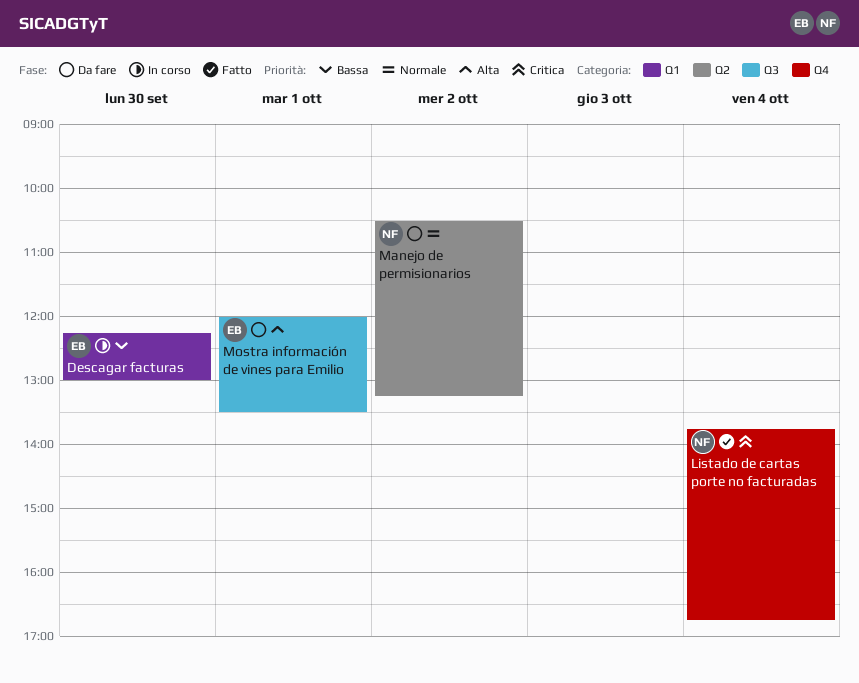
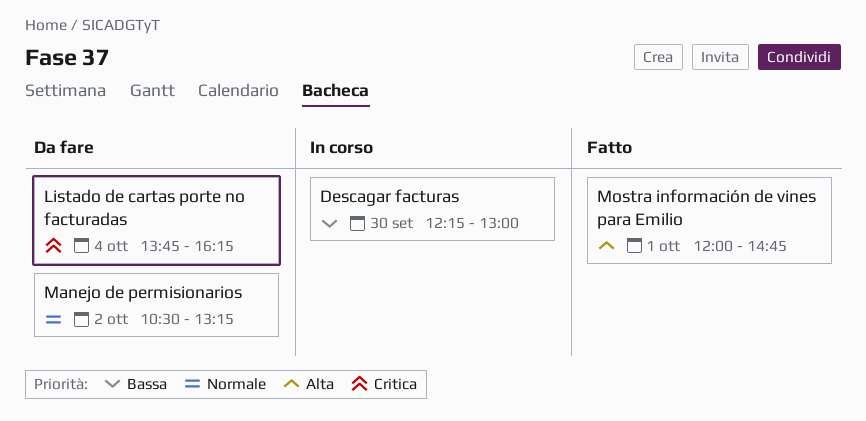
Listado de cartas porte no facturadas, status: Fatto -> Da fare
Listado de cartas porte no facturadas, ends: 16:45 -> 16:15
Mostra información de vines para Emilio, status: Da fare -> Fatto
Mostra información de vines para Emilio, ends: 13:30 -> 14:45

